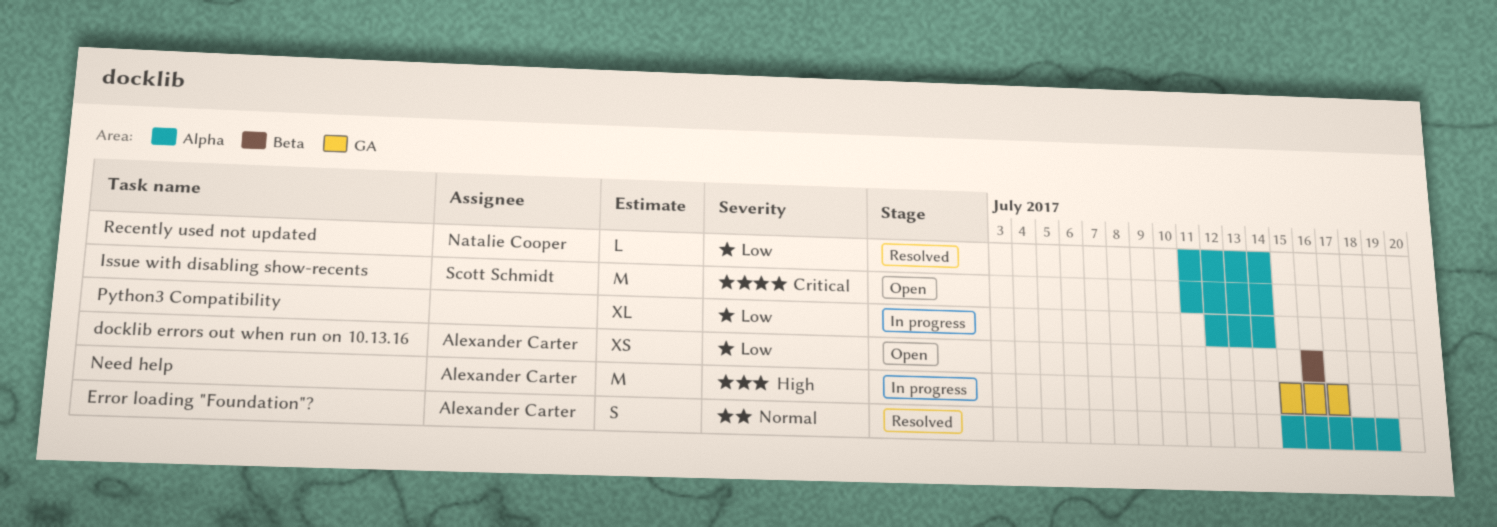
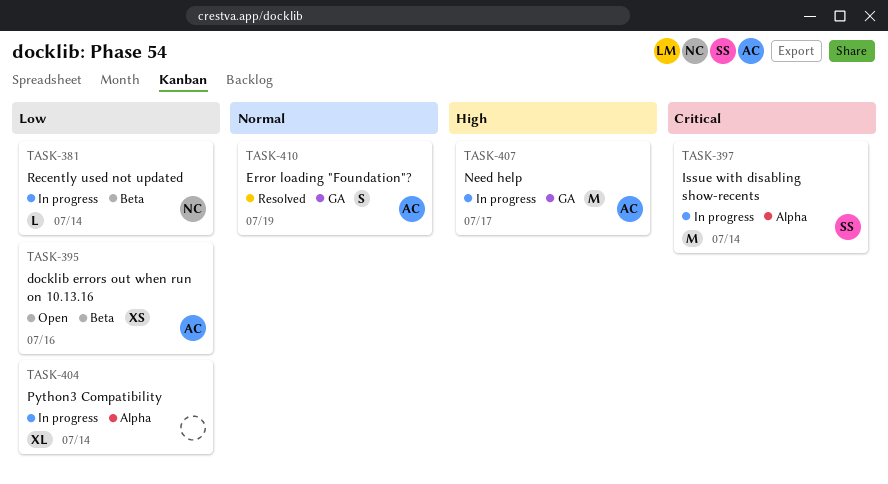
Error loading "Foundation"?, label: Alpha -> GA
Issue with disabling show-recents, status: Open -> In progress
Recently used not updated, status: Resolved -> In progress
Recently used not updated, label: Alpha -> Beta

